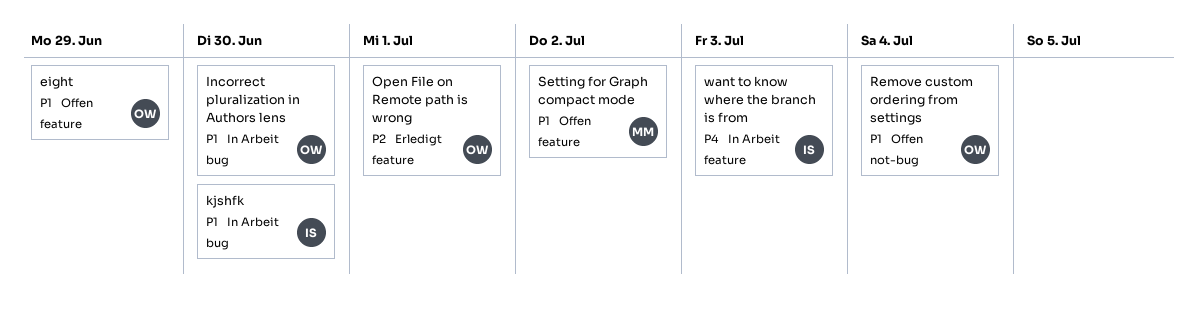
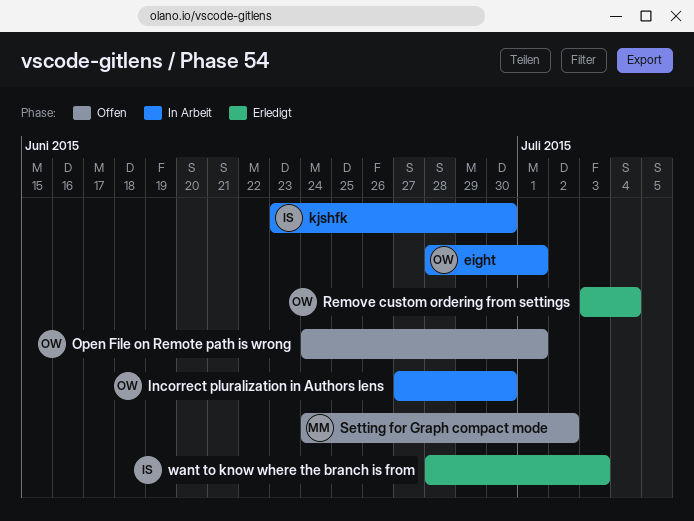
eight, status: Offen -> In Arbeit
eight, due: Jun 29 -> Jul 1
Open File on Remote path is wrong, status: Erledigt -> Offen
Remove custom ordering from settings, status: Offen -> Erledigt
want to know where the branch is from, status: In Arbeit -> Erledigt

